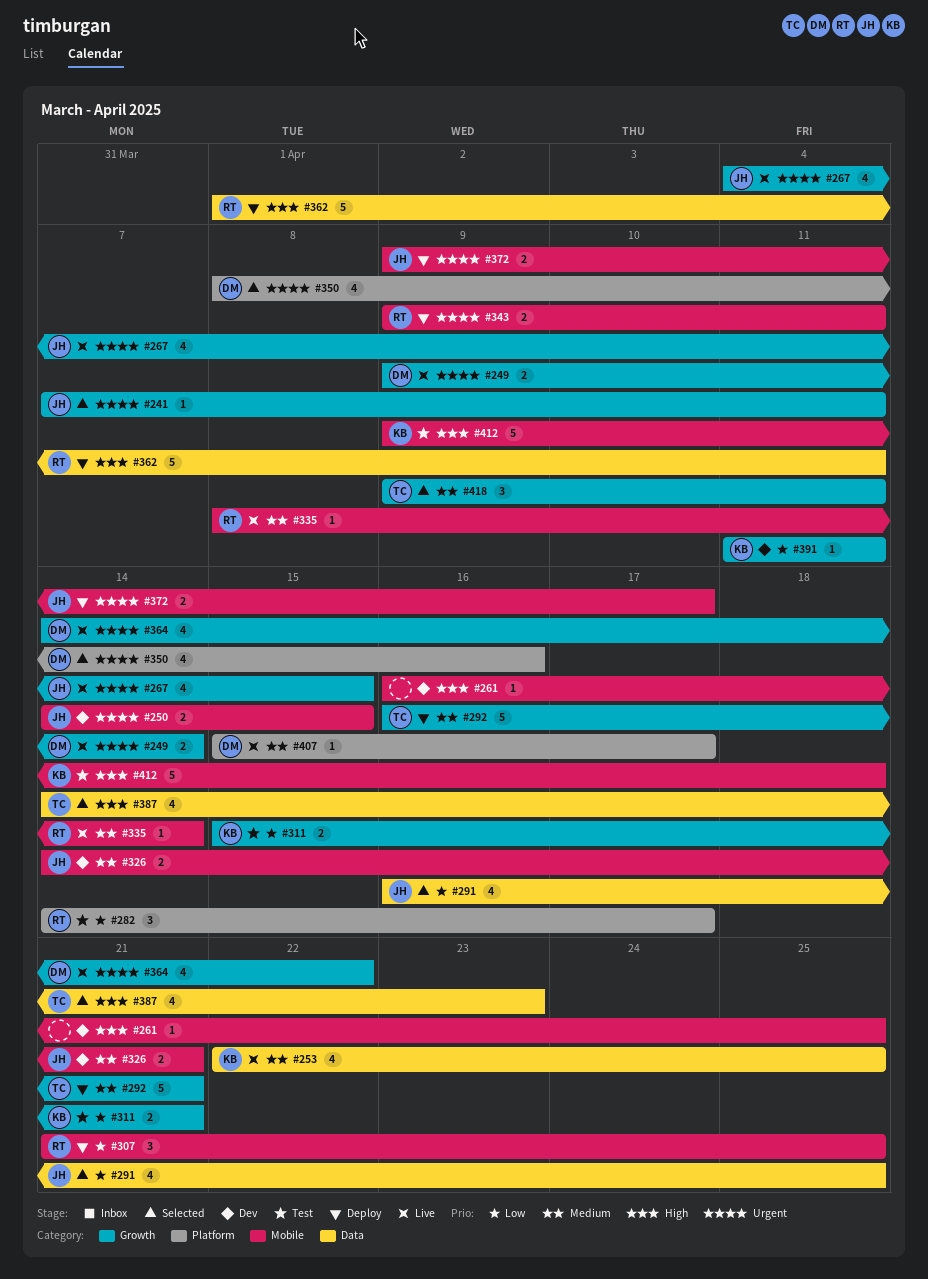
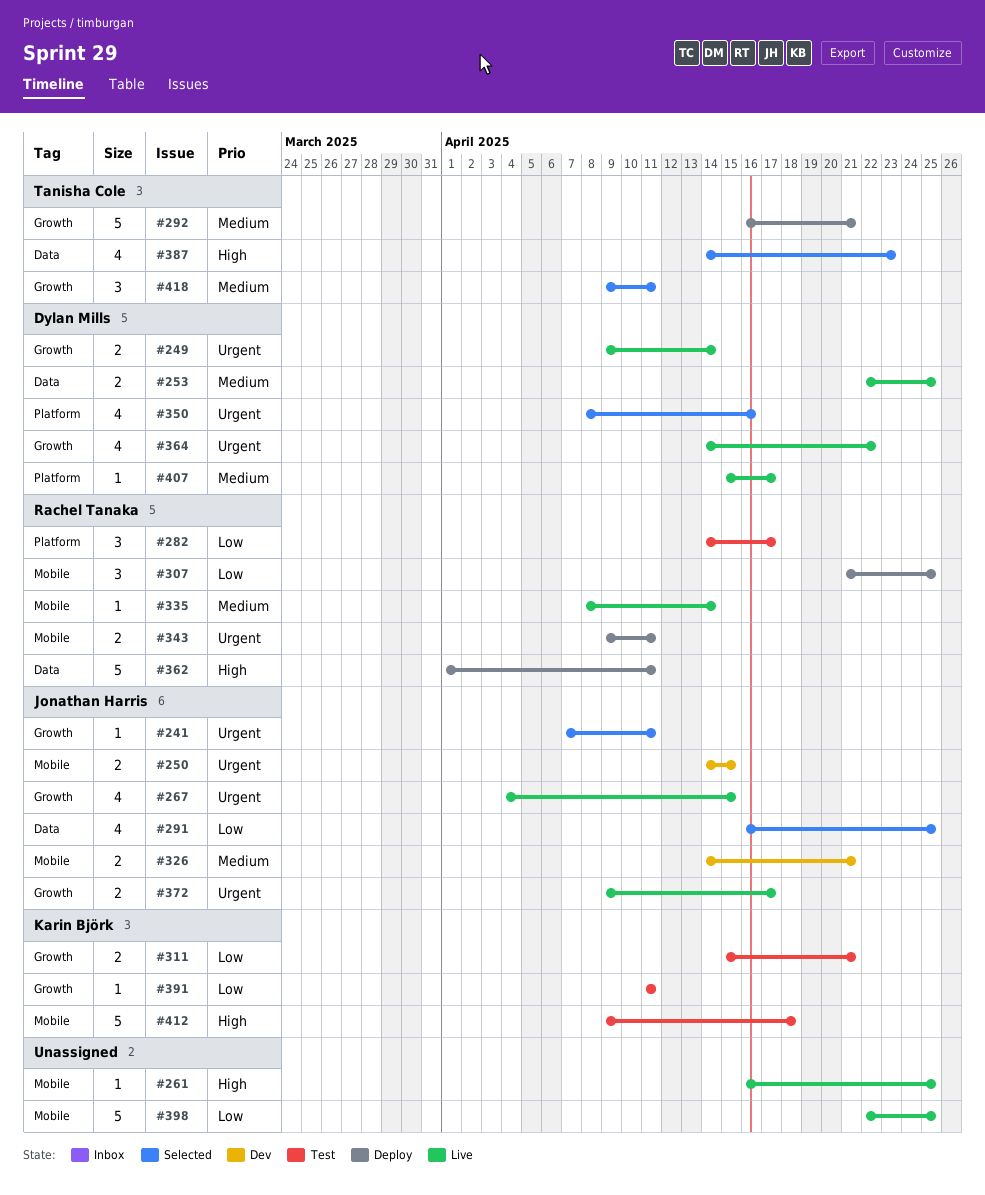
#253, owner: Karin Björk -> Dylan Mills
#253, estimate: 4 -> 2
#261, status: Dev -> Live
#372, status: Deploy -> Live
#372, label: Mobile -> Growth
#391, status: Dev -> Test
#398: none -> present

